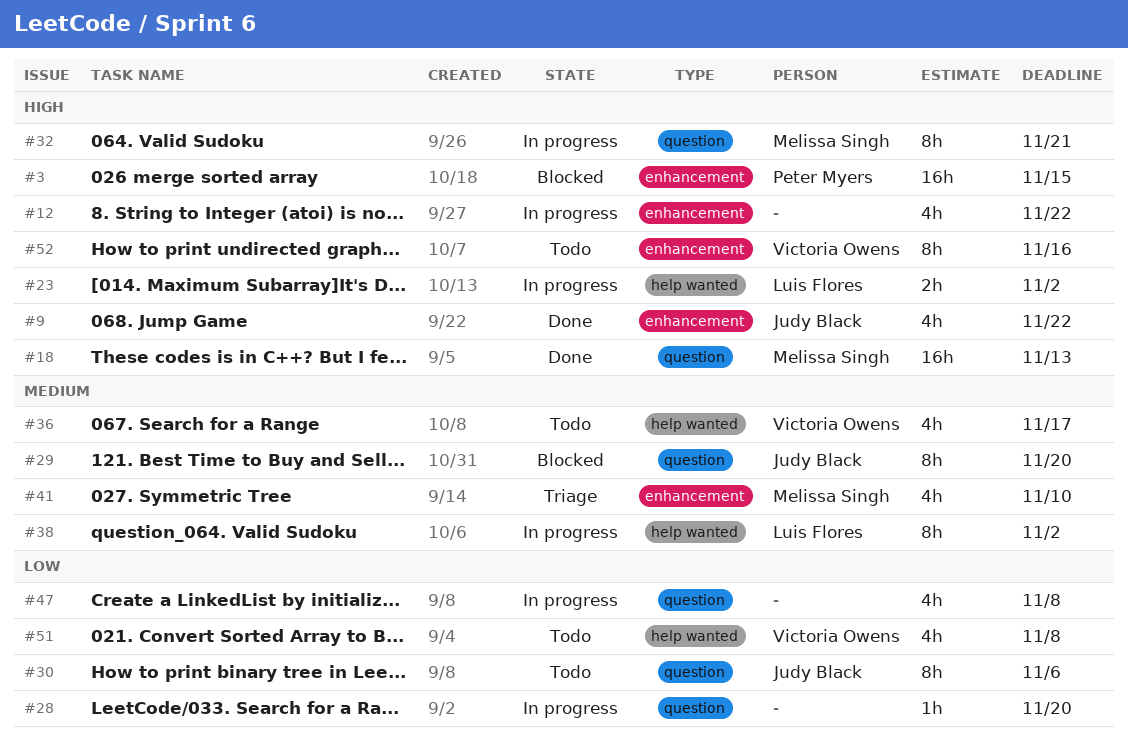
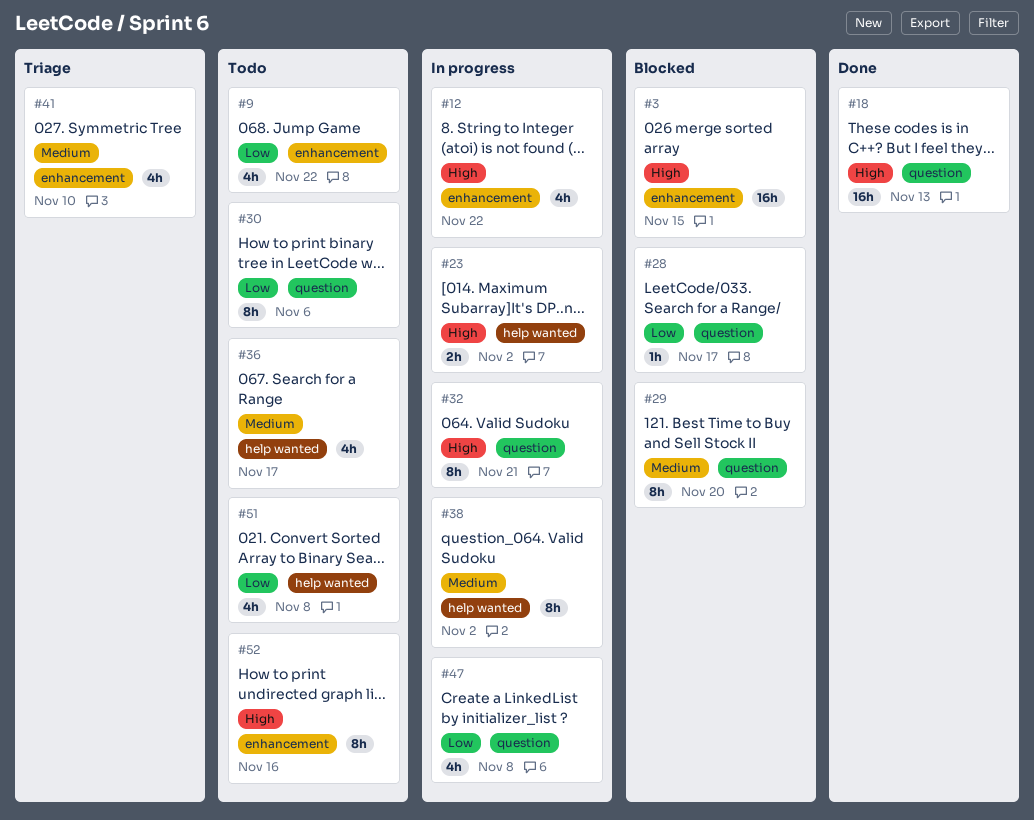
#9, status: Done -> Todo
#9, priority: High -> Low
#28, status: In progress -> Blocked
#28, due: Nov 20 -> Nov 17

